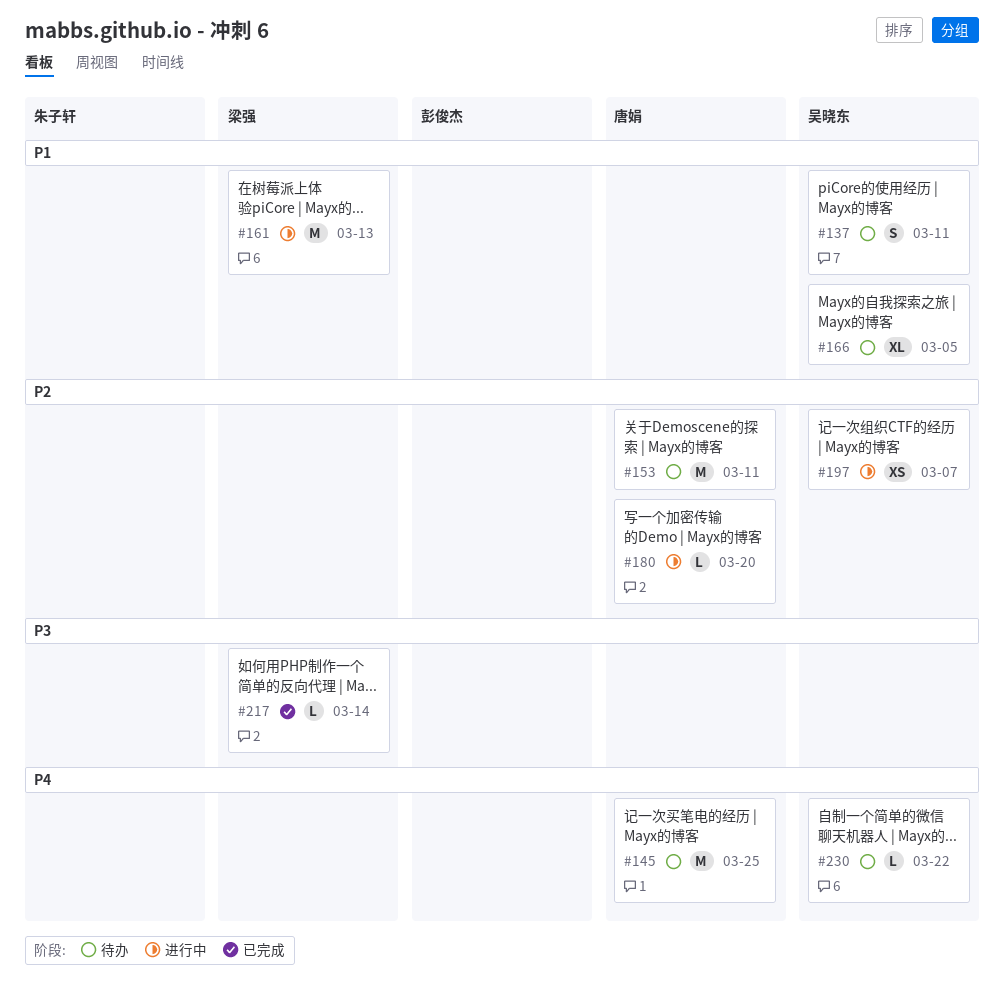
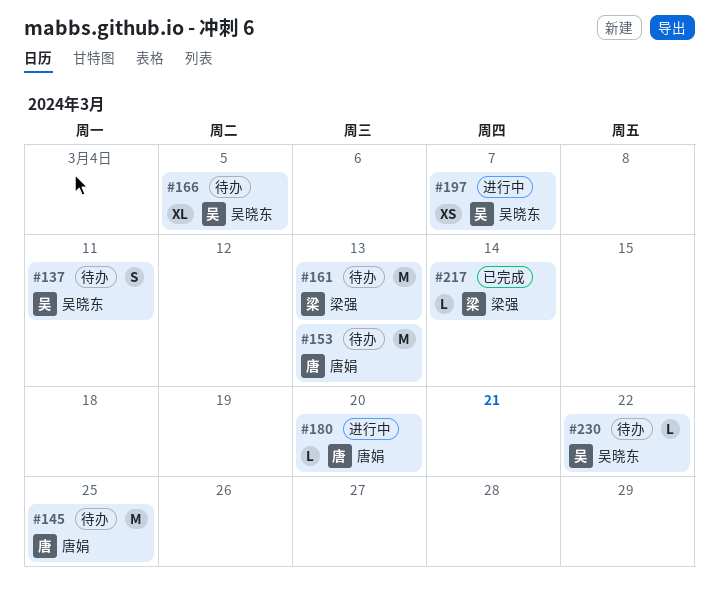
#153, due: Mar 11 -> Mar 13
#161, status: 进行中 -> 待办

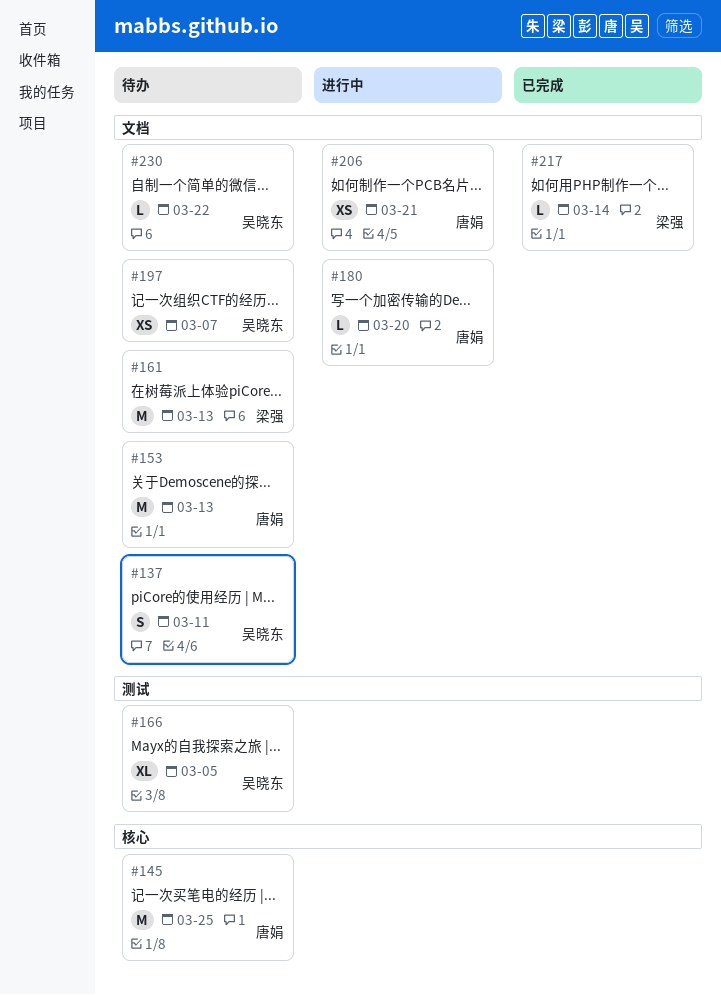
#197, status: 进行中 -> 待办
#206: none -> present

